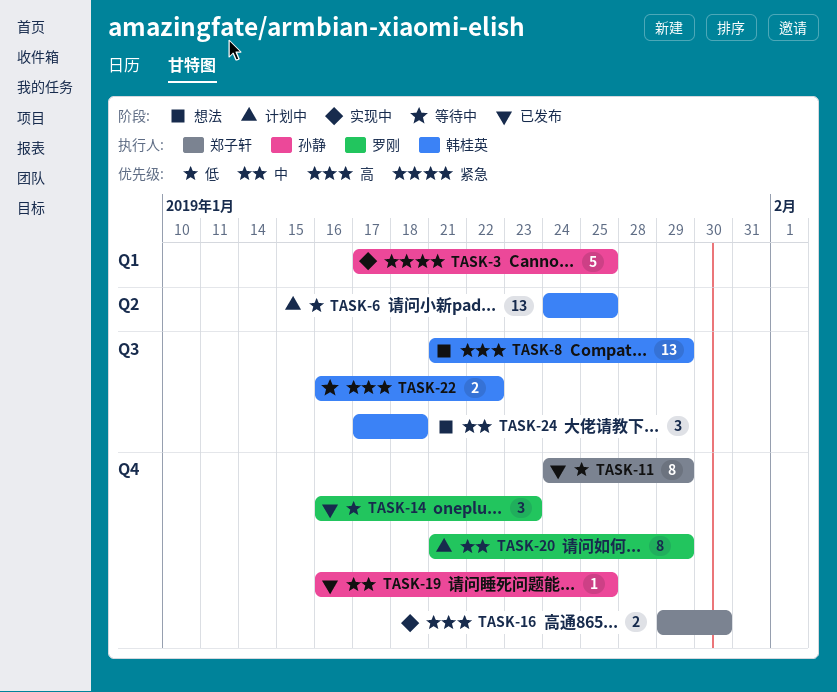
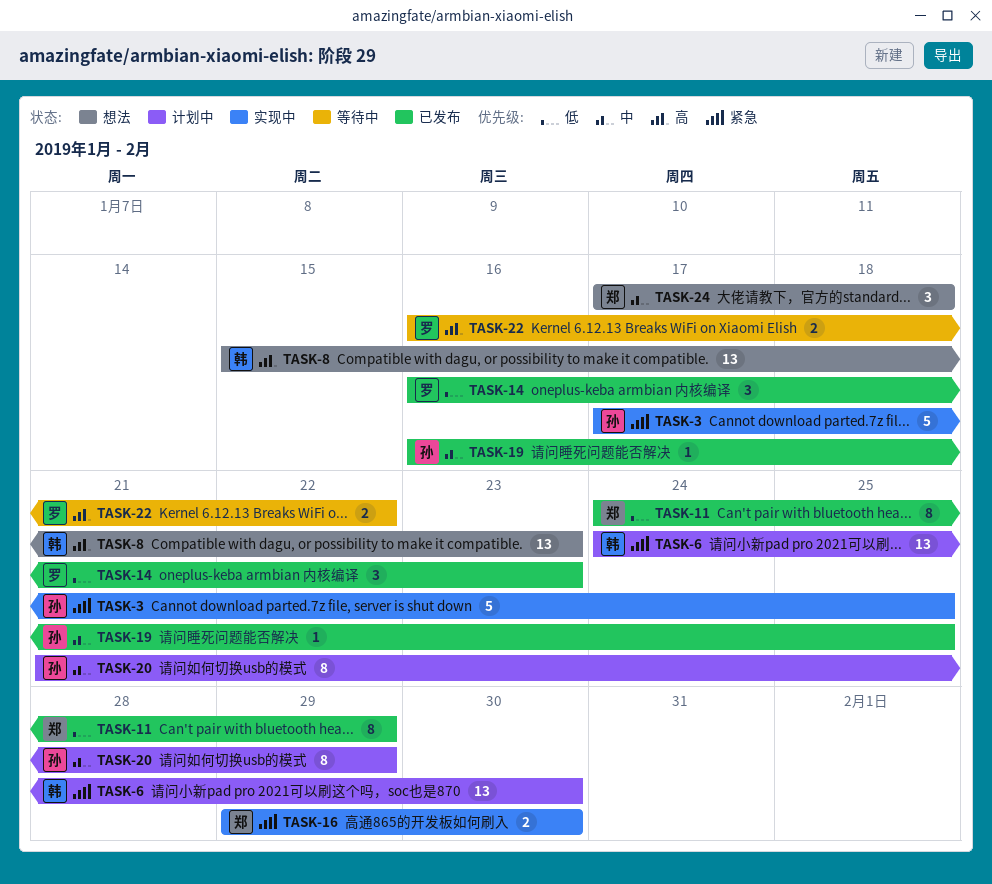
TASK-6, priority: 低 -> 紧急
TASK-6, due: Jan 25 -> Jan 30
TASK-8, start: Jan 21 -> Jan 15
TASK-8, due: Jan 29 -> Jan 23
TASK-16, priority: 高 -> 紧急
TASK-20, owner: 罗刚 -> 孙静
TASK-22, owner: 韩桂英 -> 罗刚
TASK-24, owner: 韩桂英 -> 郑子轩

